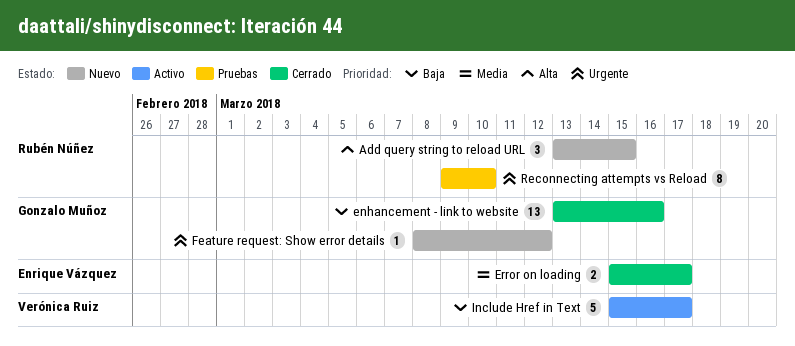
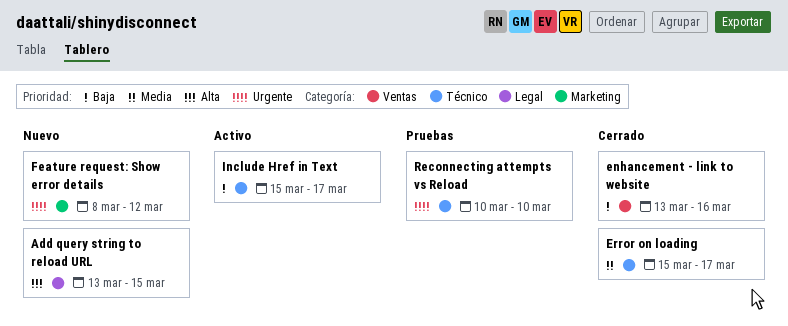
Reconnecting attempts vs Reload, start: Mar 9 -> Mar 10

